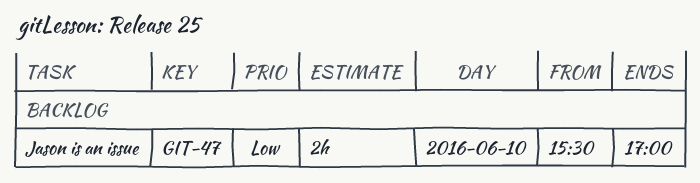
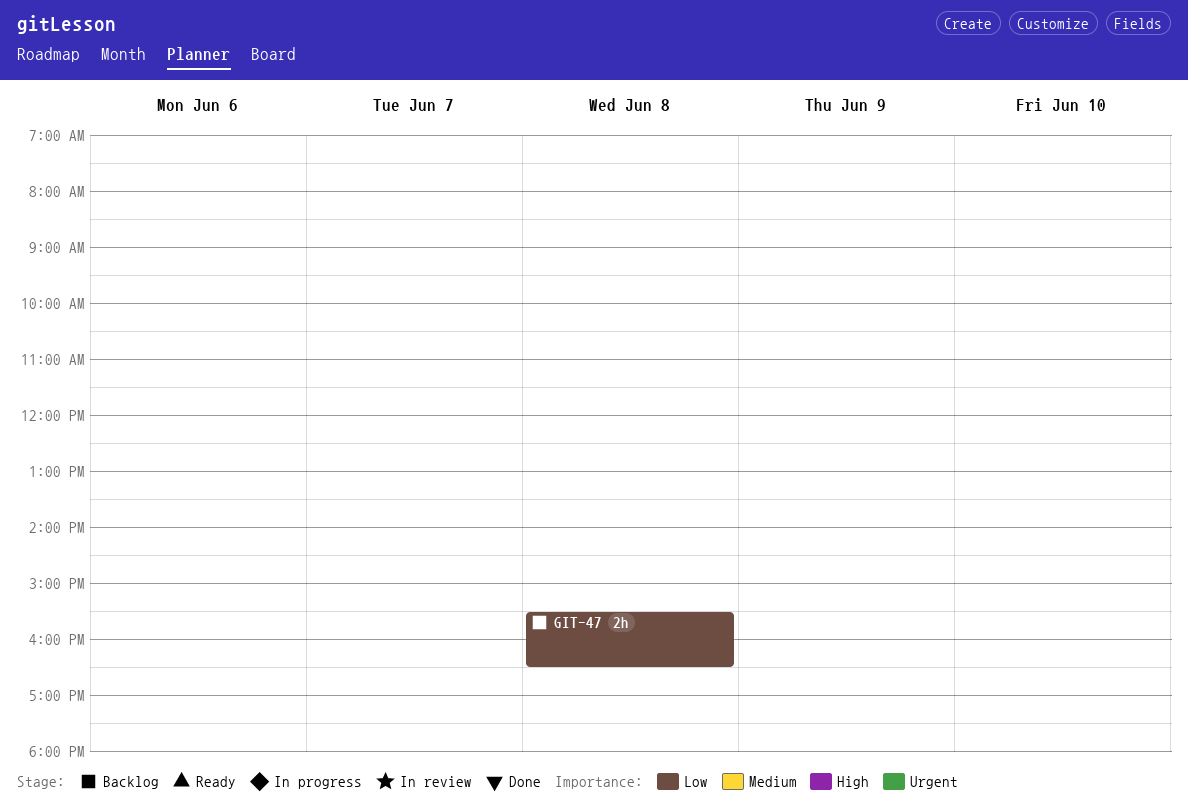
GIT-47, day: Jun 10 -> Jun 8
GIT-47, ends: 17:00 -> 16:30

